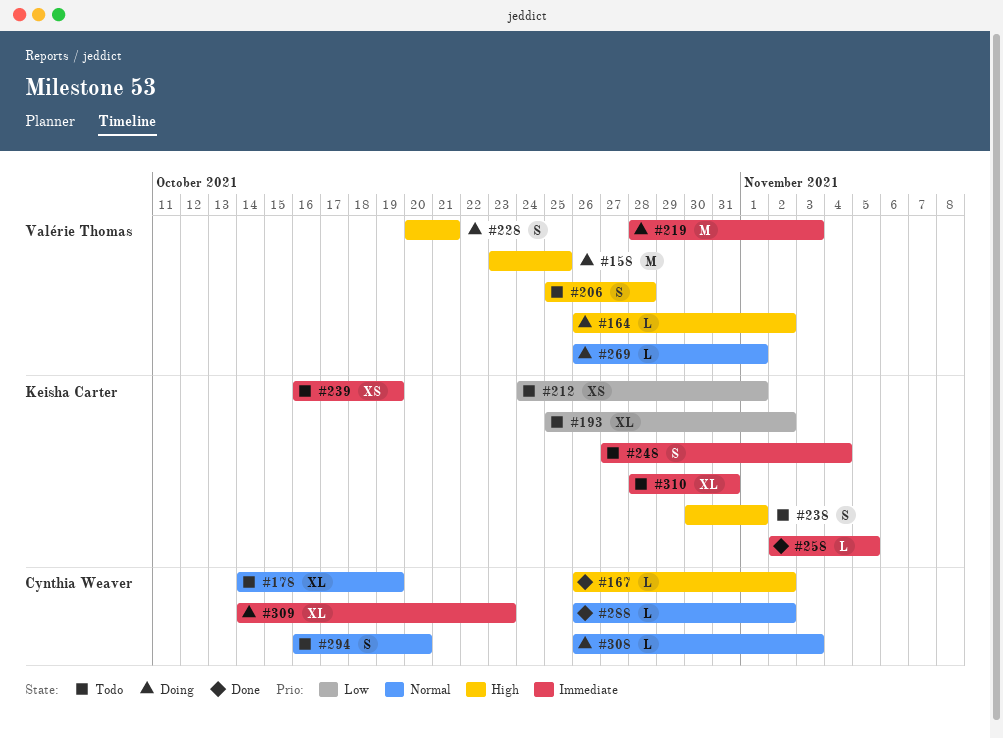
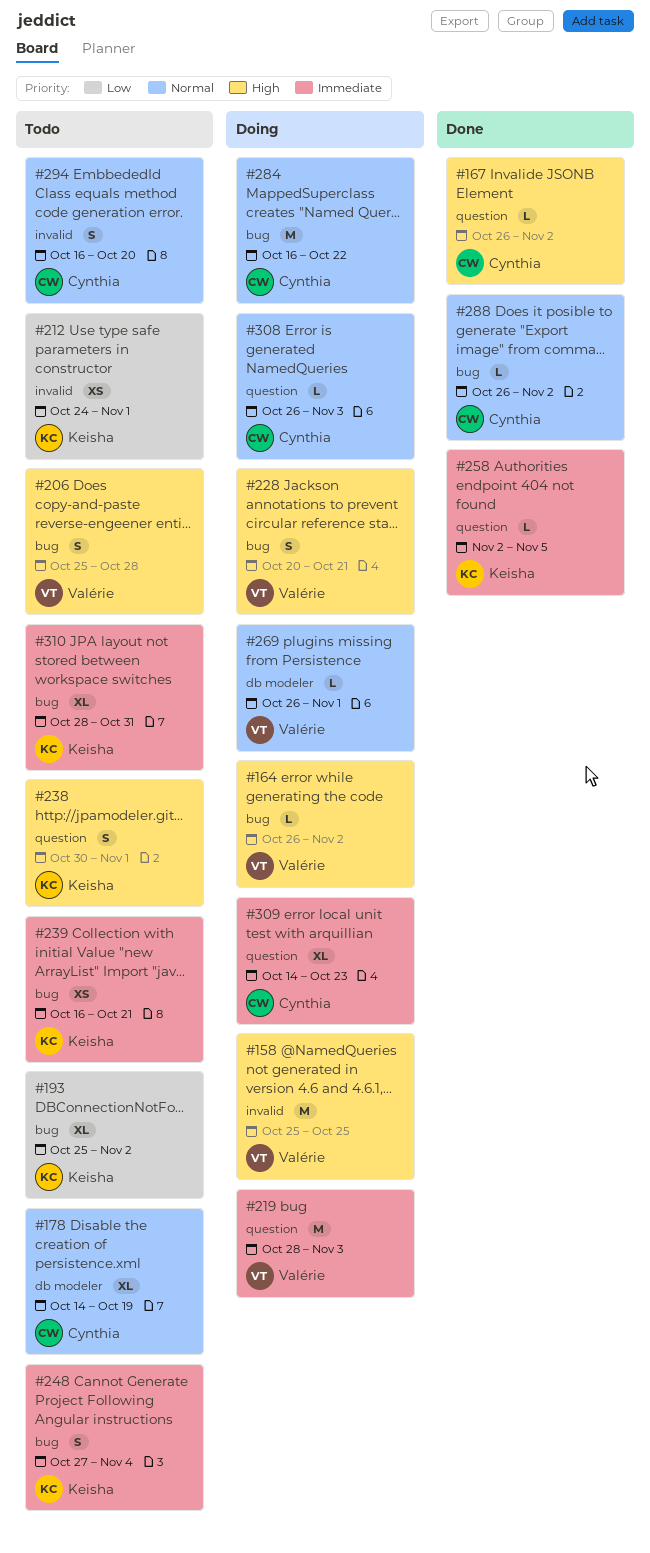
#158, start: Oct 23 -> Oct 25
#239, due: Oct 19 -> Oct 21
#284: none -> present

